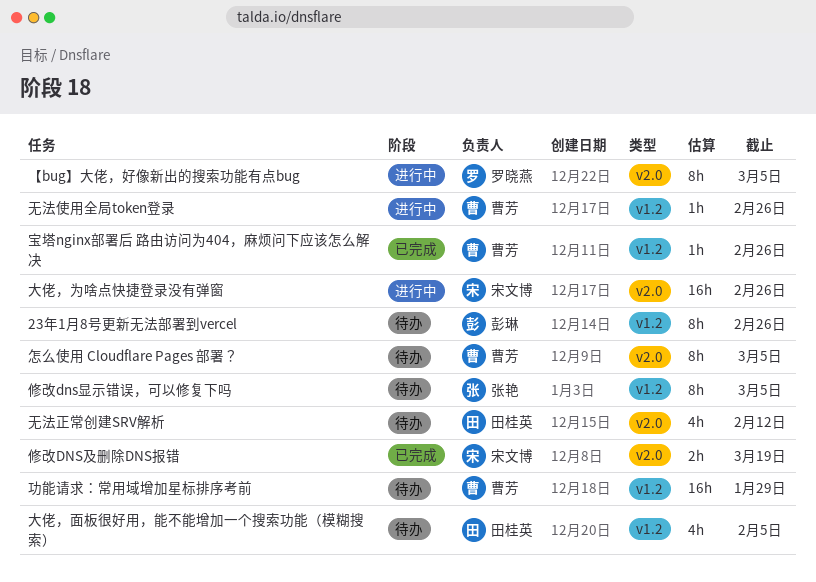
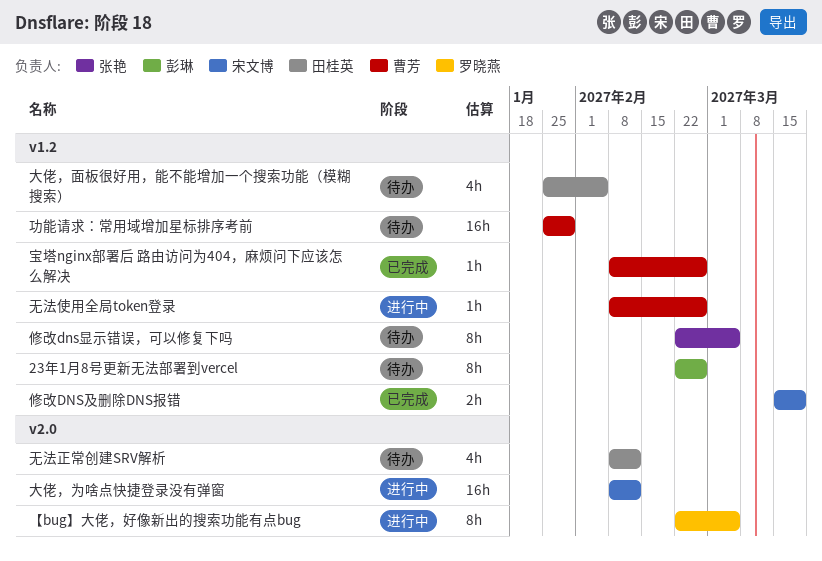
修改DNS及删除DNS报错, label: v2.0 -> v1.2
大佬，为啥点快捷登录没有弹窗, due: Feb 26 -> Feb 12
怎么使用 Cloudflare Pages 部署？: present -> none

